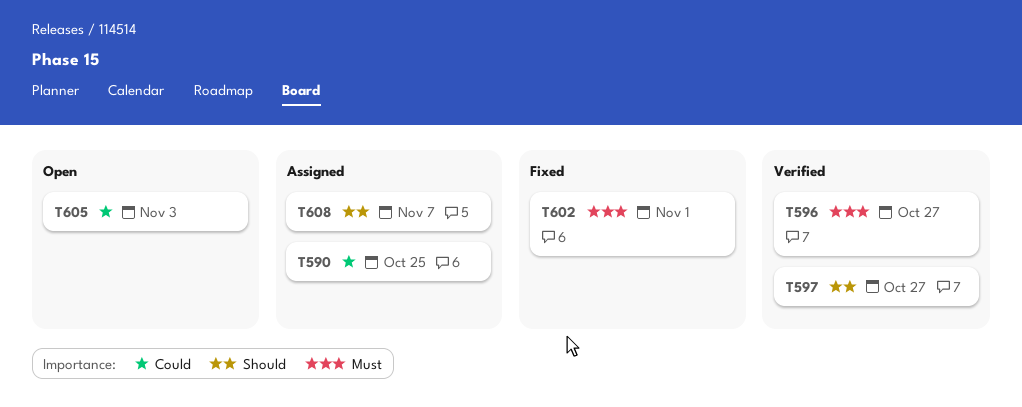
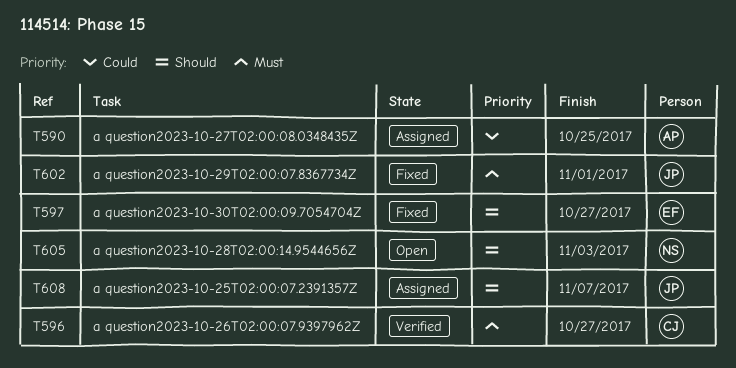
T597, status: Verified -> Fixed
T605, priority: Could -> Should

